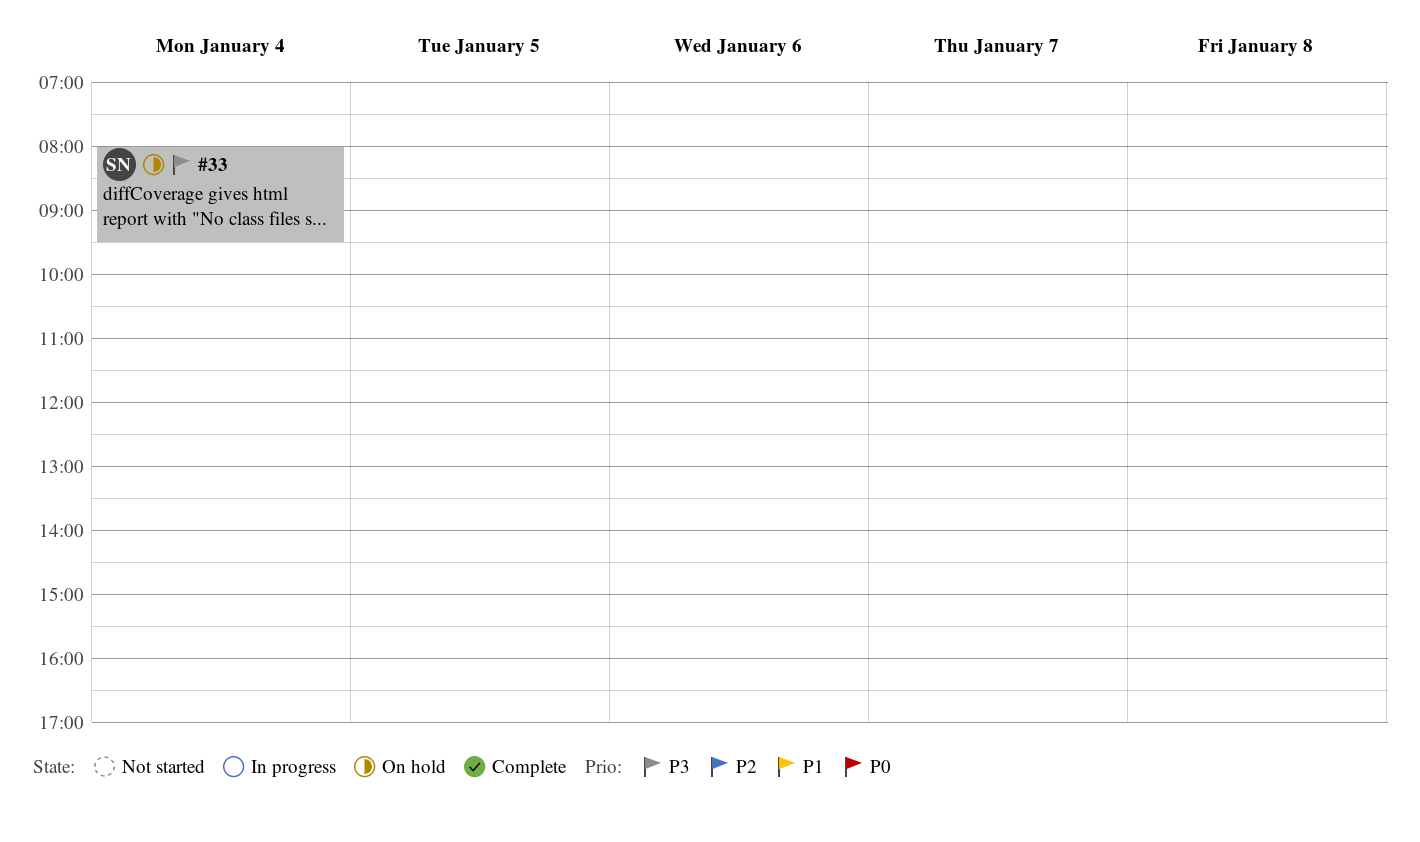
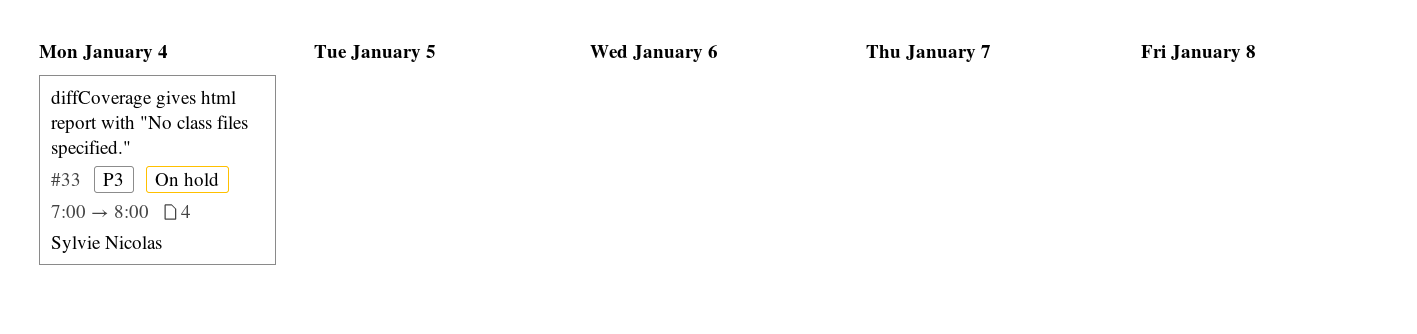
#33, begins: 08:00 -> 07:00
#33, ends: 09:30 -> 08:00

